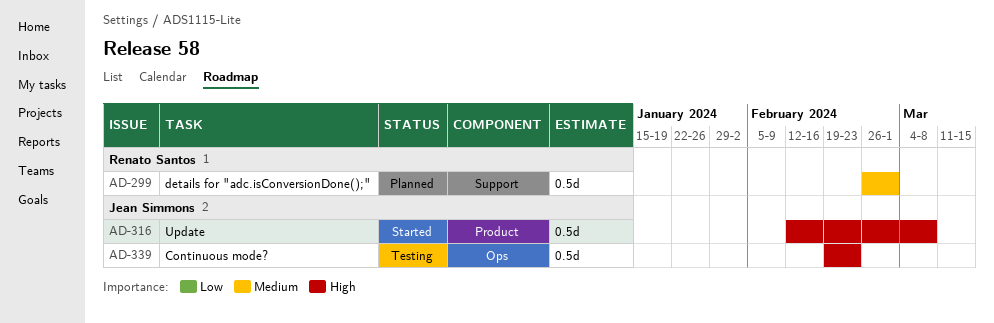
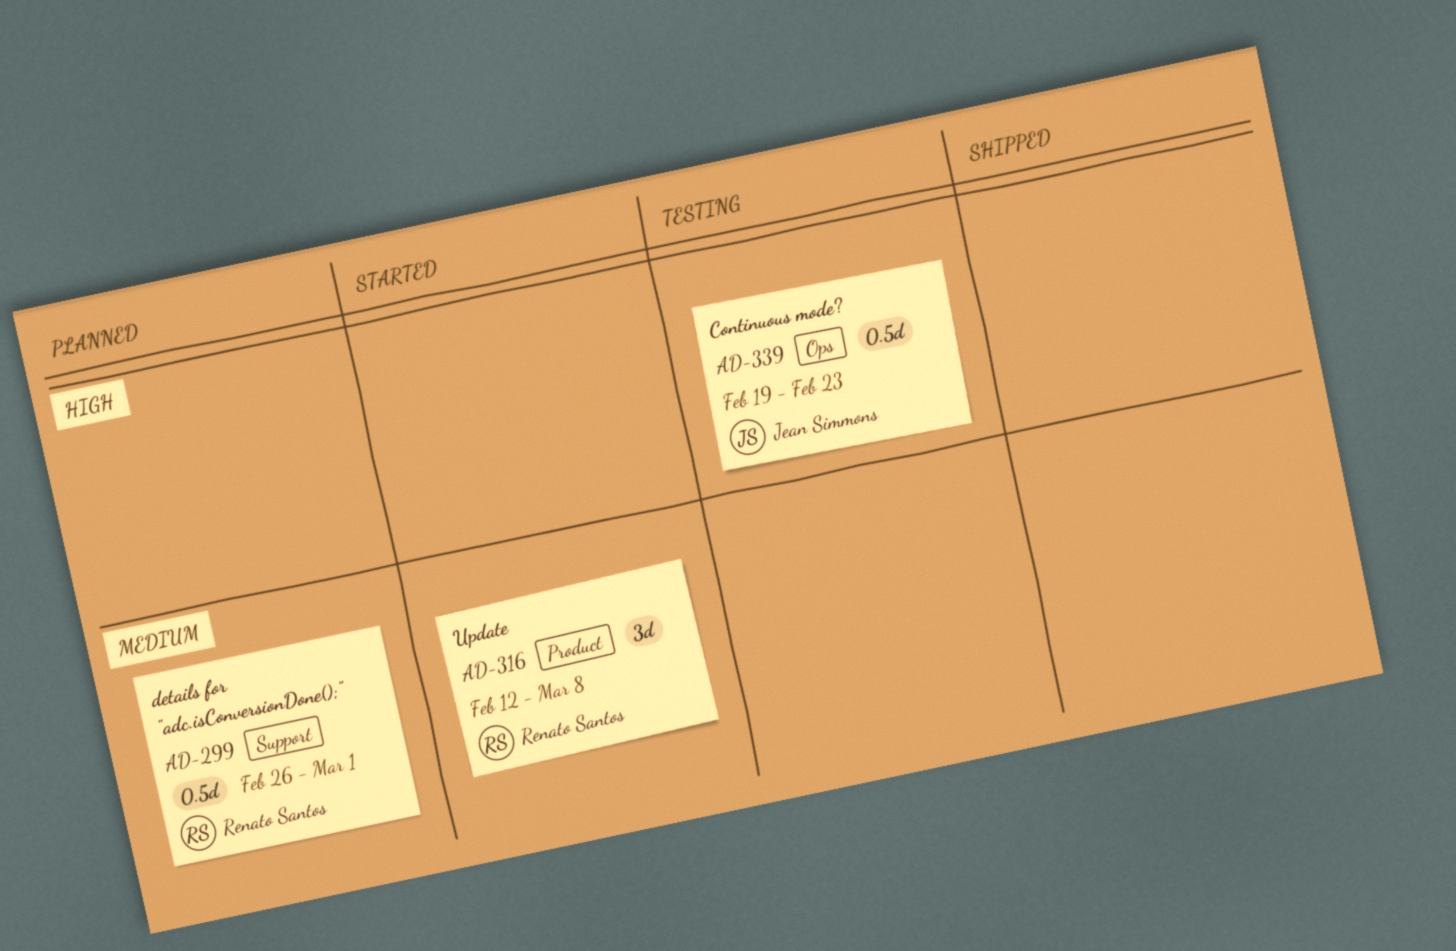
AD-316, owner: Jean Simmons -> Renato Santos
AD-316, priority: High -> Medium
AD-316, estimate: 0.5d -> 3d

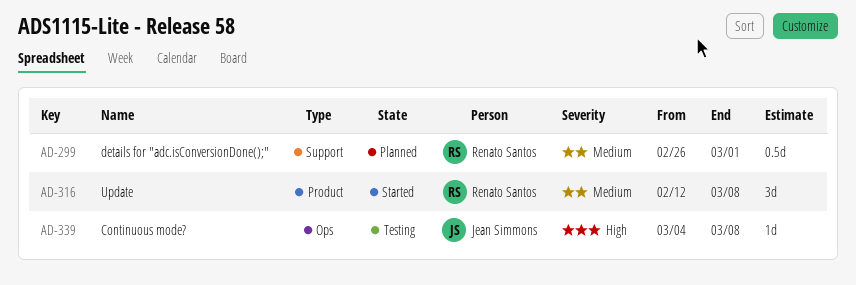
AD-339, estimate: 0.5d -> 1d
AD-339, start: Feb 19 -> Mar 4
AD-339, due: Feb 23 -> Mar 8

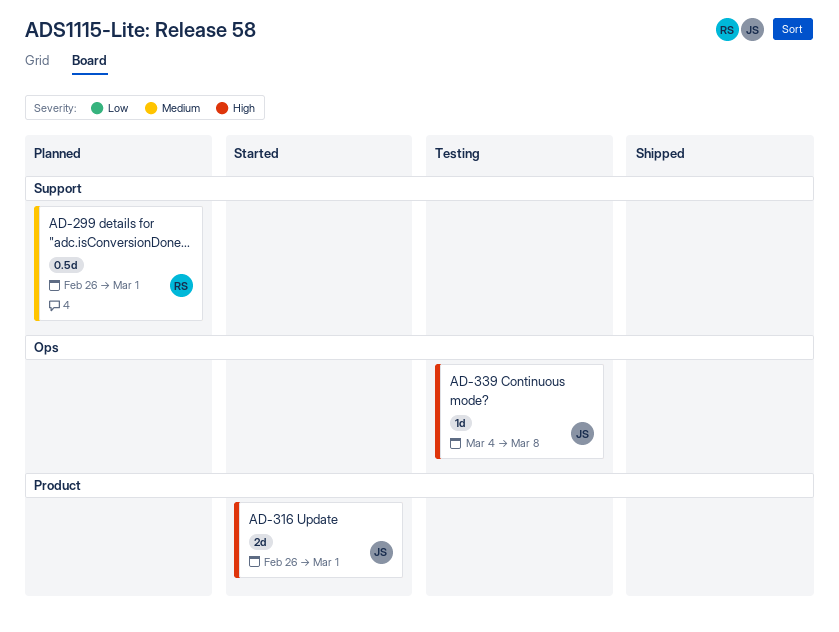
AD-316, owner: Renato Santos -> Jean Simmons
AD-316, priority: Medium -> High
AD-316, estimate: 3d -> 2d
AD-316, start: Feb 12 -> Feb 26
AD-316, due: Mar 8 -> Mar 1

